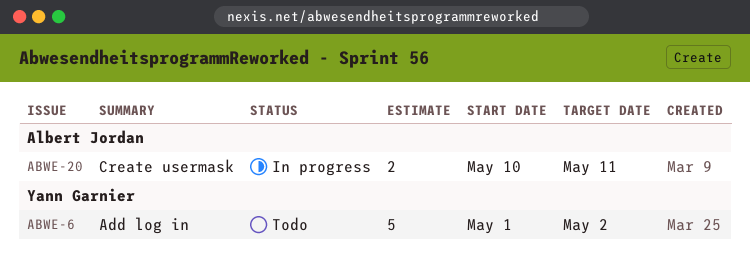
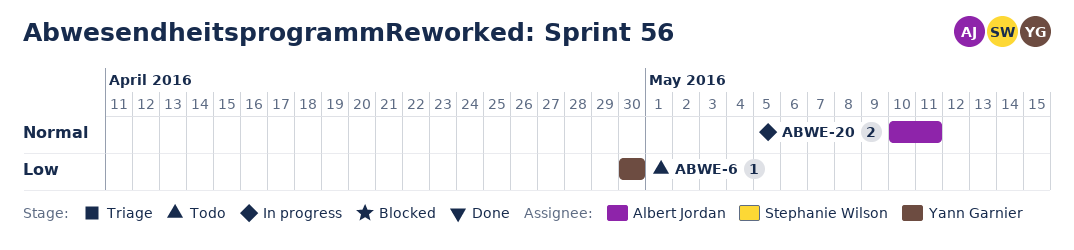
ABWE-6, estimate: 5 -> 1
ABWE-6, start: May 1 -> Apr 30
ABWE-6, due: May 2 -> Apr 30

